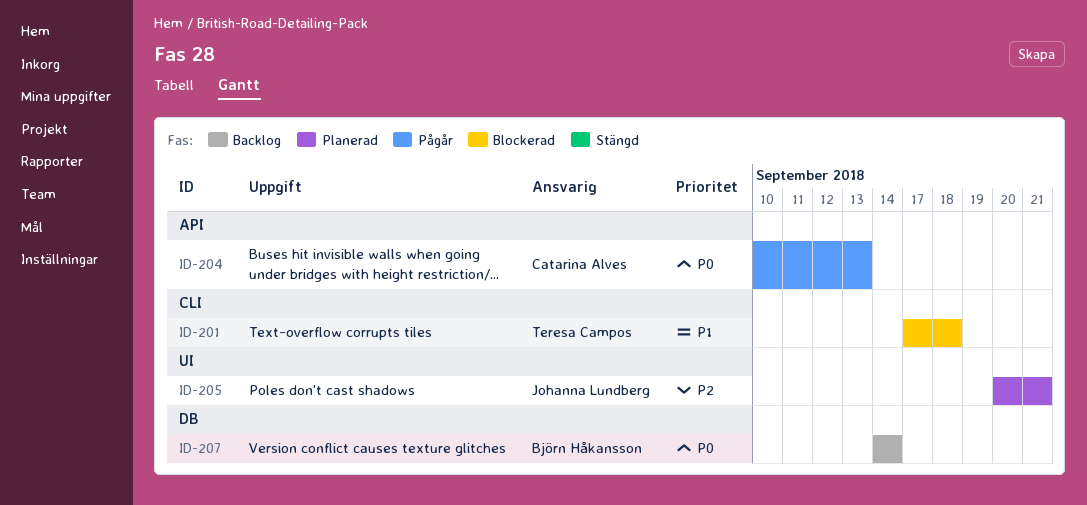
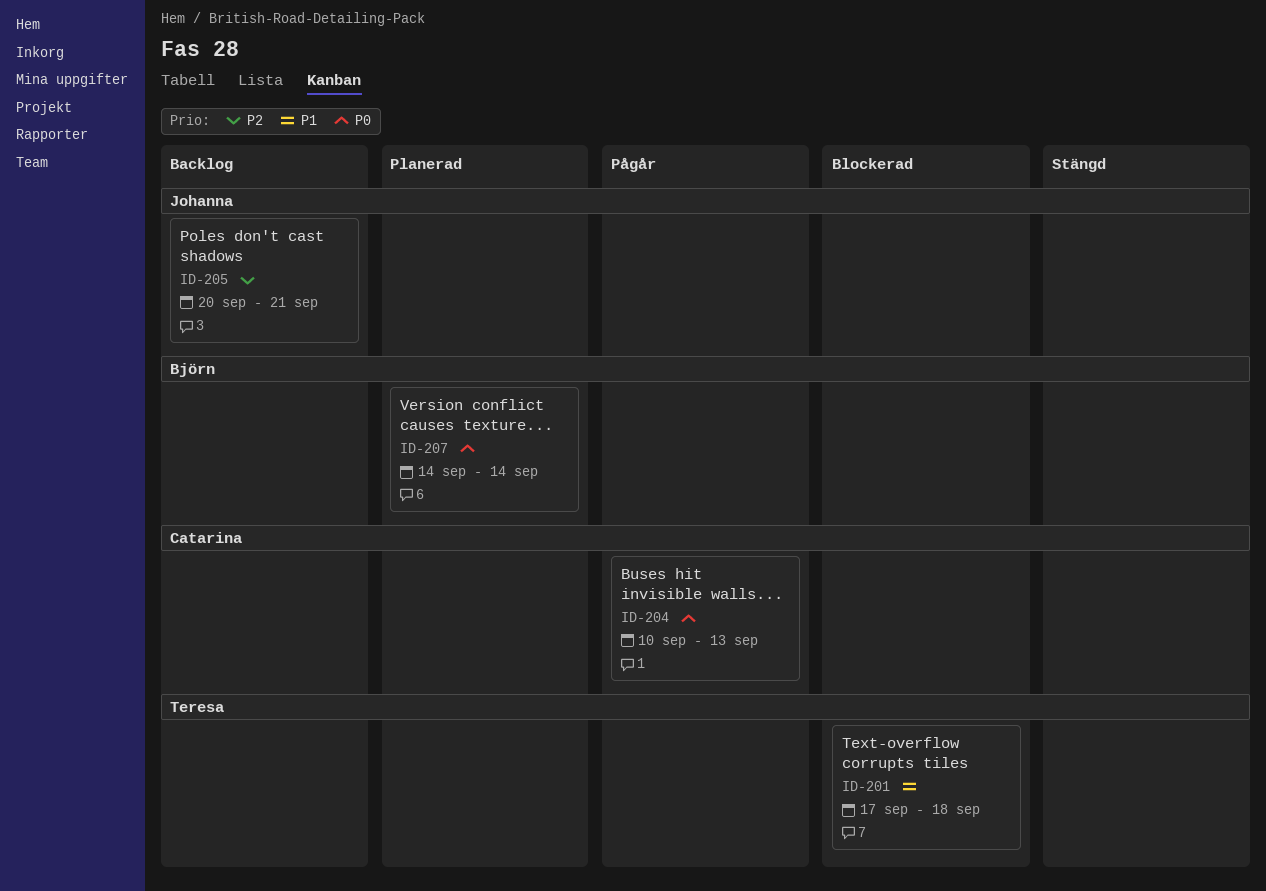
ID-205, status: Planerad -> Backlog
ID-207, status: Backlog -> Planerad

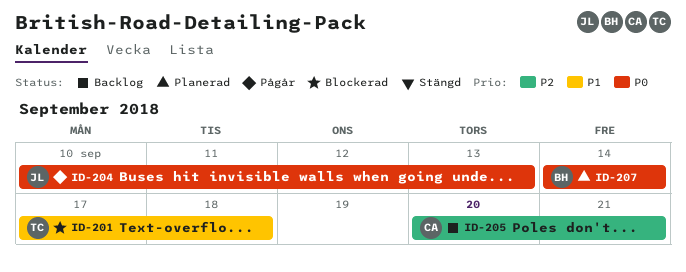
ID-204, owner: Catarina -> Johanna
ID-205, owner: Johanna -> Catarina

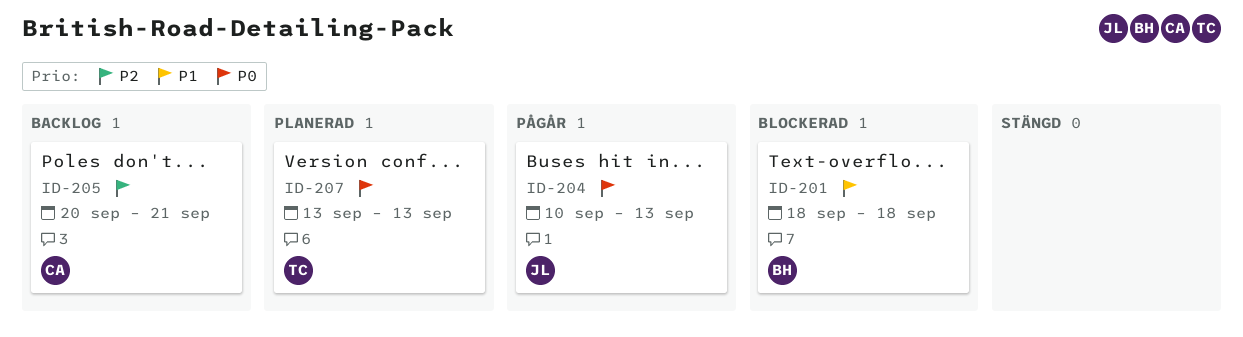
ID-201, owner: TC -> BH
ID-201, start: Sep 17 -> Sep 18
ID-207, owner: BH -> TC
ID-207, start: Sep 14 -> Sep 13
ID-207, due: Sep 14 -> Sep 13

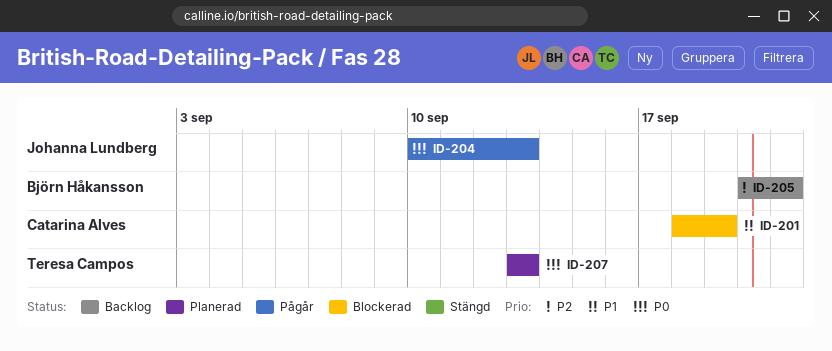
ID-201, owner: Björn Håkansson -> Catarina Alves
ID-201, due: Sep 18 -> Sep 19
ID-205, owner: Catarina Alves -> Björn Håkansson

